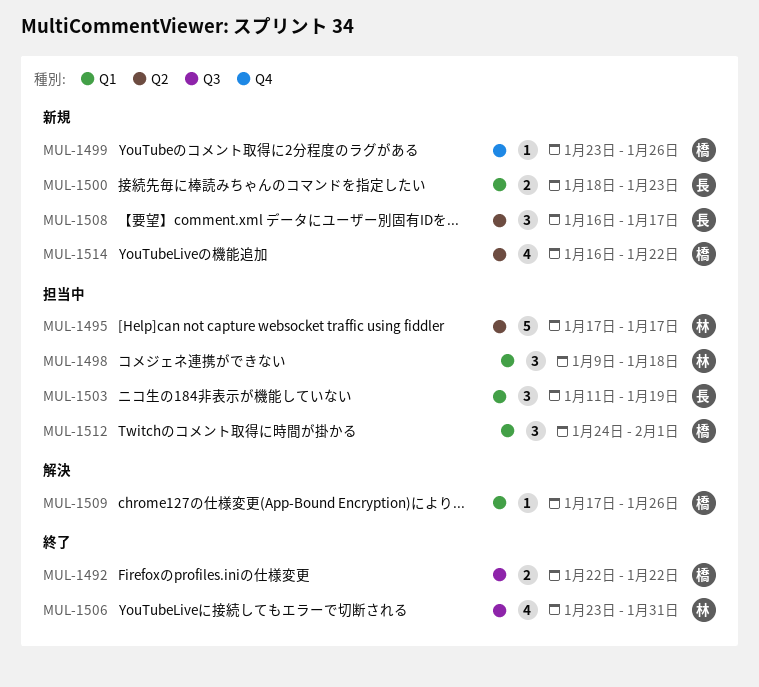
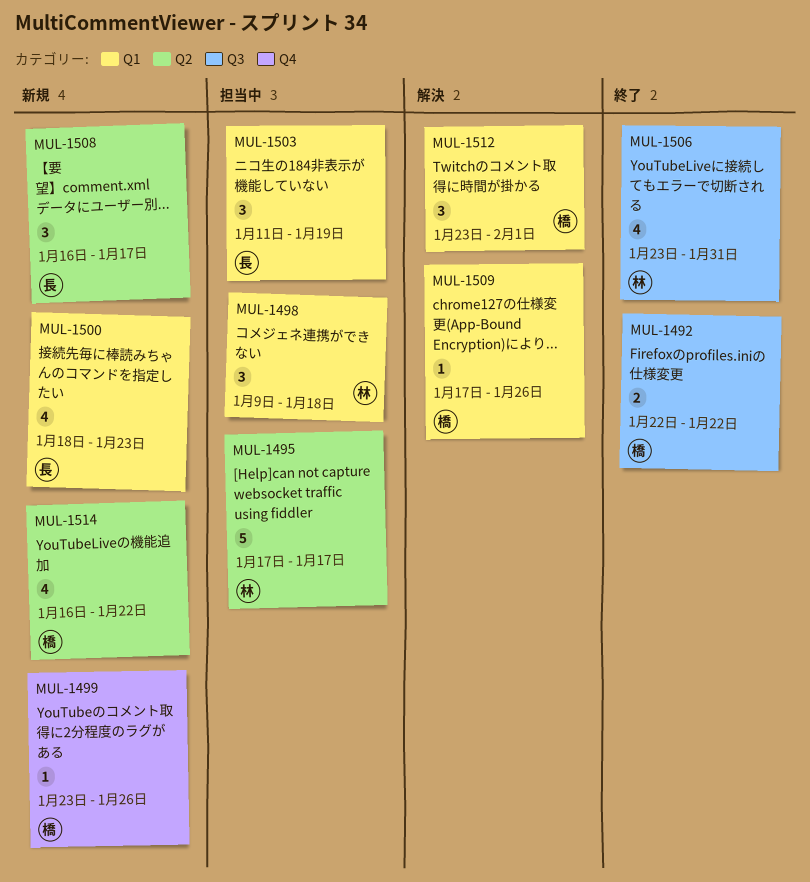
MUL-1500, estimate: 2 -> 4
MUL-1512, status: 担当中 -> 解決
MUL-1512, start: Jan 24 -> Jan 23

